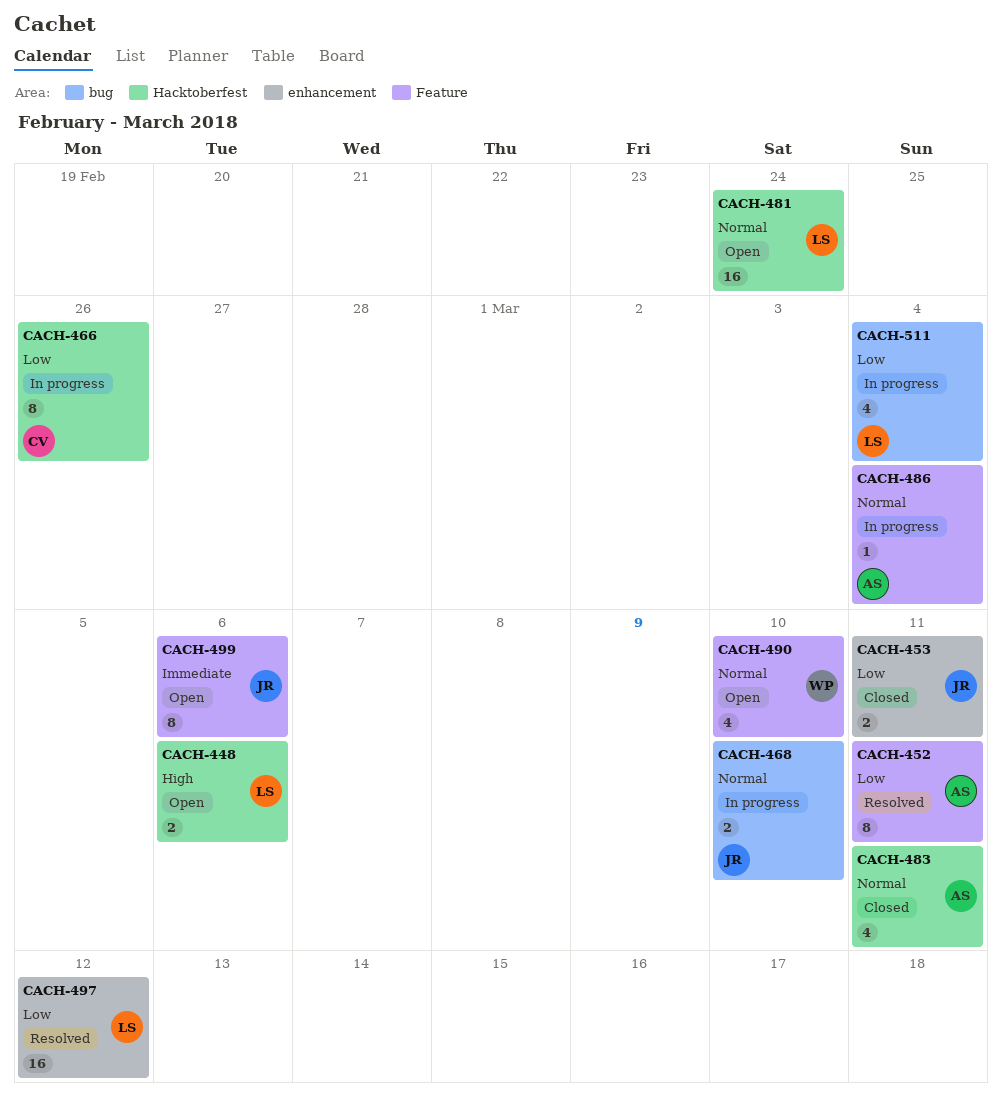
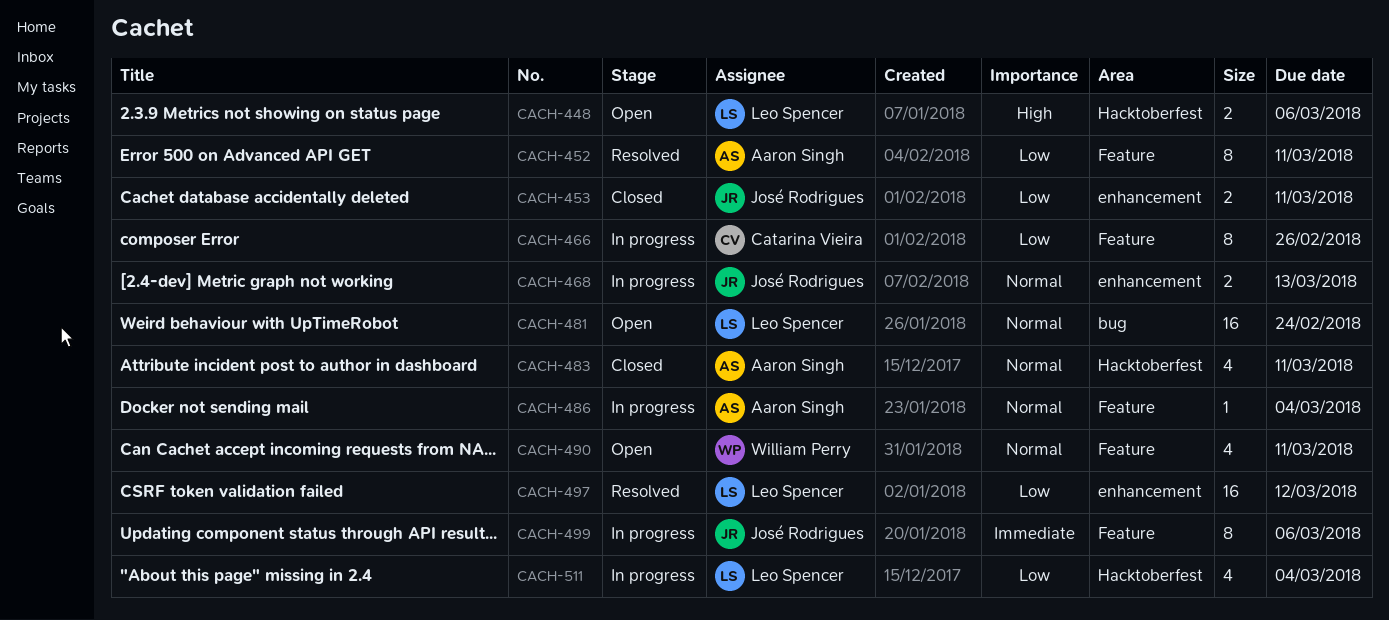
CACH-466, label: Hacktoberfest -> Feature
CACH-468, label: bug -> enhancement
CACH-468, due: Mar 10 -> Mar 13
CACH-481, label: Hacktoberfest -> bug
CACH-490, due: Mar 10 -> Mar 11
CACH-499, status: Open -> In progress
CACH-511, label: bug -> Hacktoberfest

